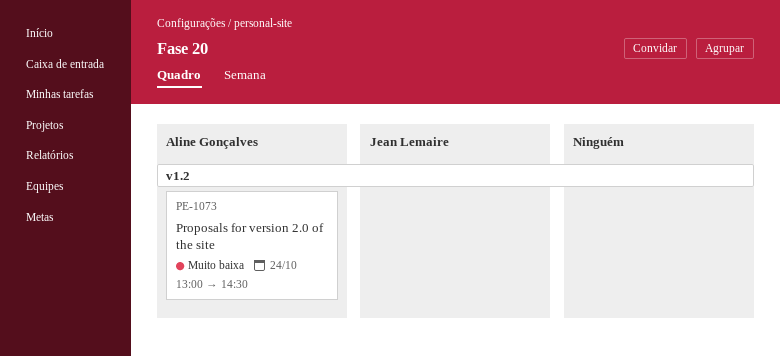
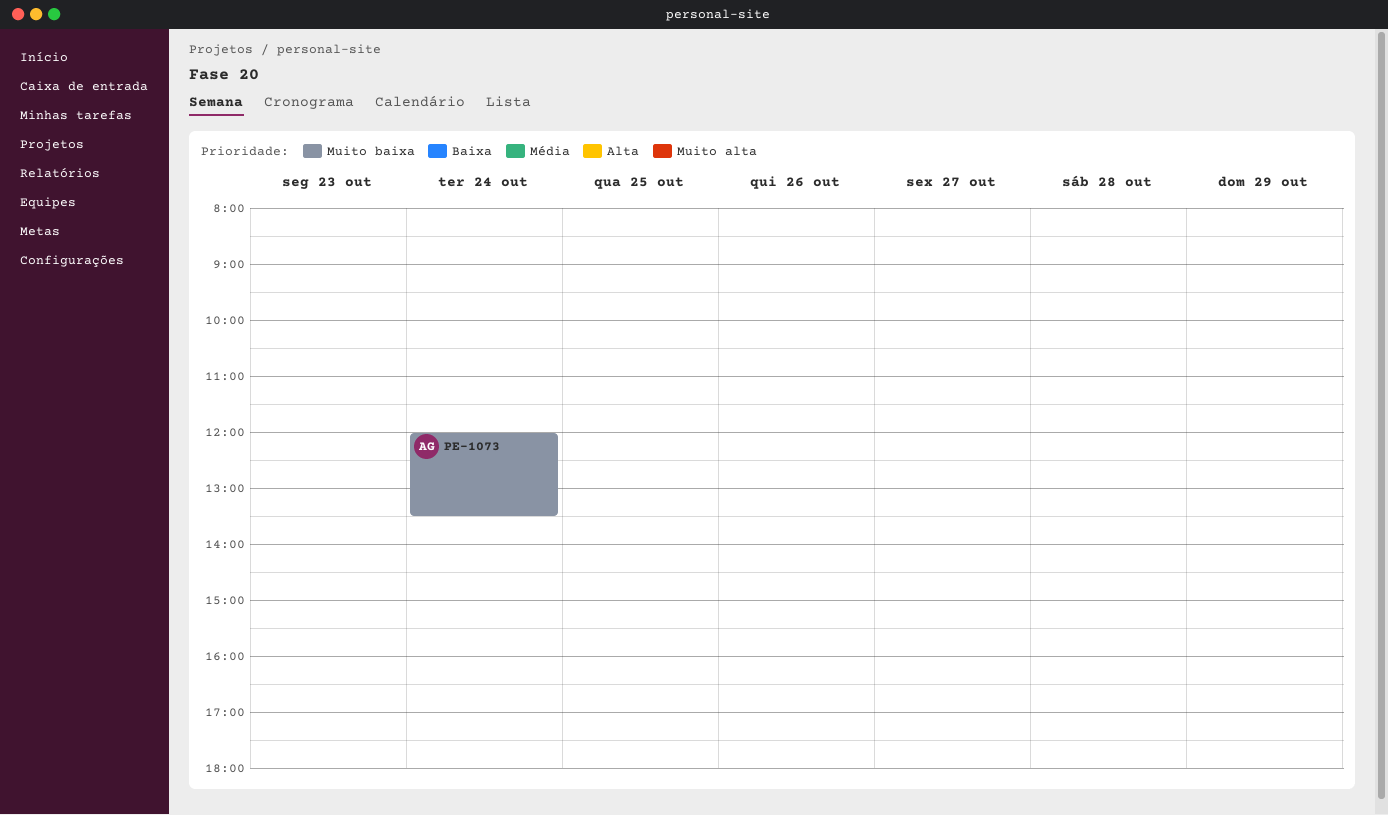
PE-1073, begins: 13:00 -> 12:00
PE-1073, ends: 14:30 -> 13:30

